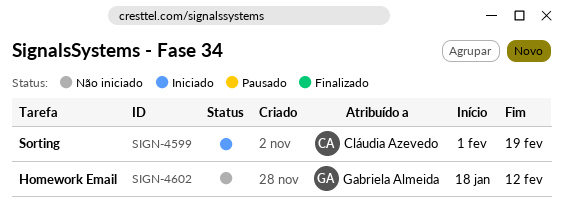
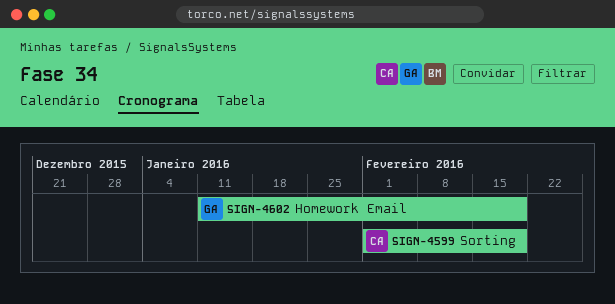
SIGN-4602, start: Jan 18 -> Jan 11
SIGN-4602, due: Feb 12 -> Feb 19

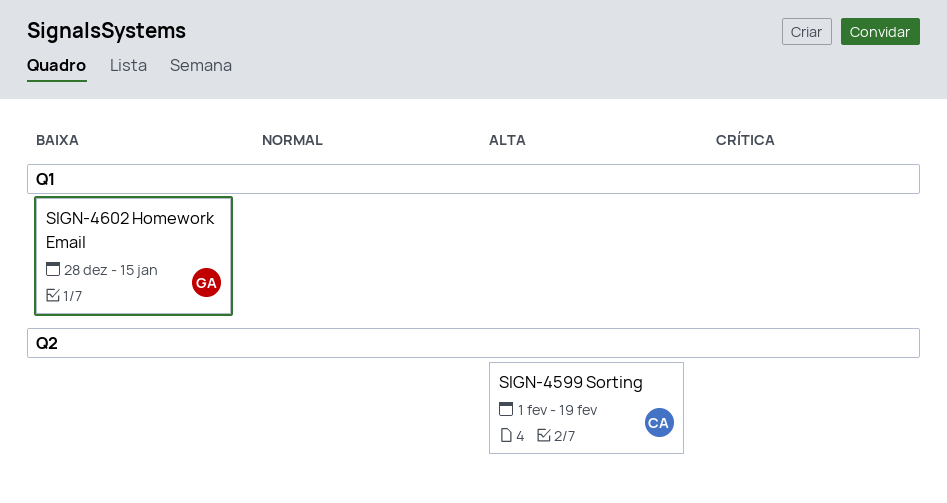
SIGN-4602, start: Jan 11 -> Dec 28
SIGN-4602, due: Feb 19 -> Jan 15

